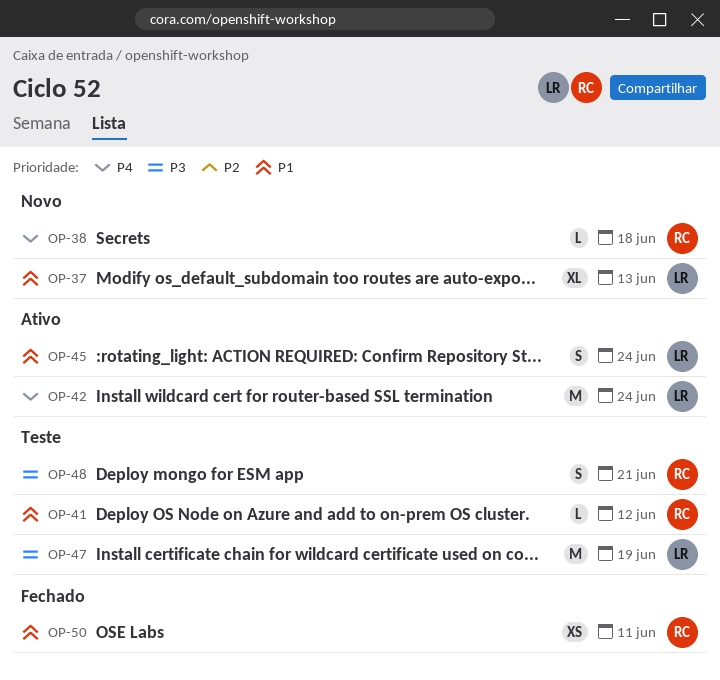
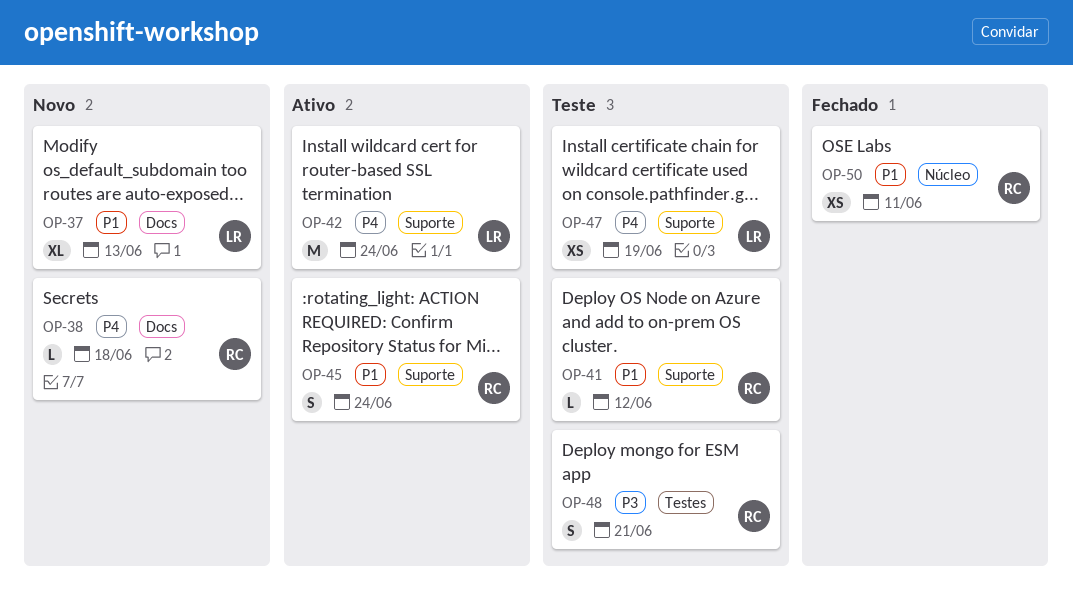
OP-45, owner: LR -> RC
OP-47, priority: P3 -> P4
OP-47, estimate: M -> XS

